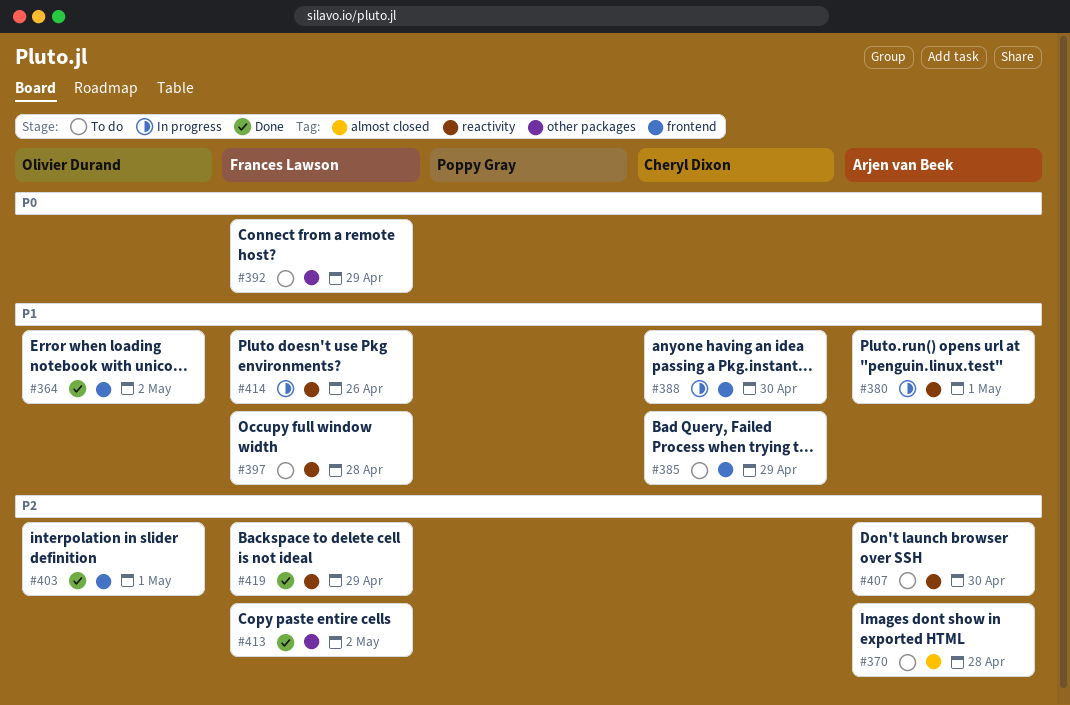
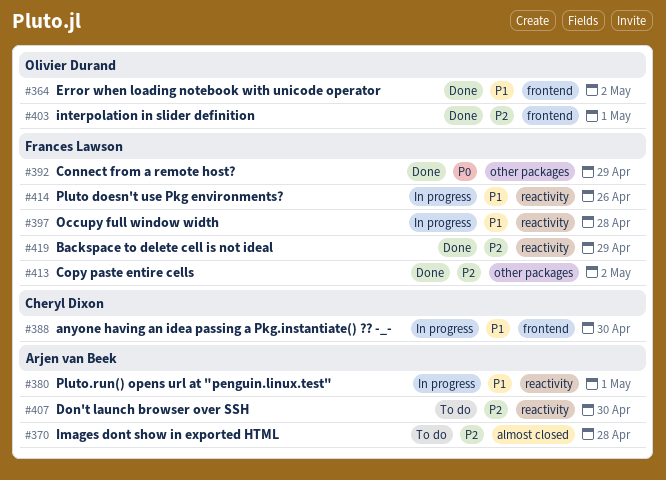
#385: present -> none
#392, status: To do -> Done
#397, status: To do -> In progress

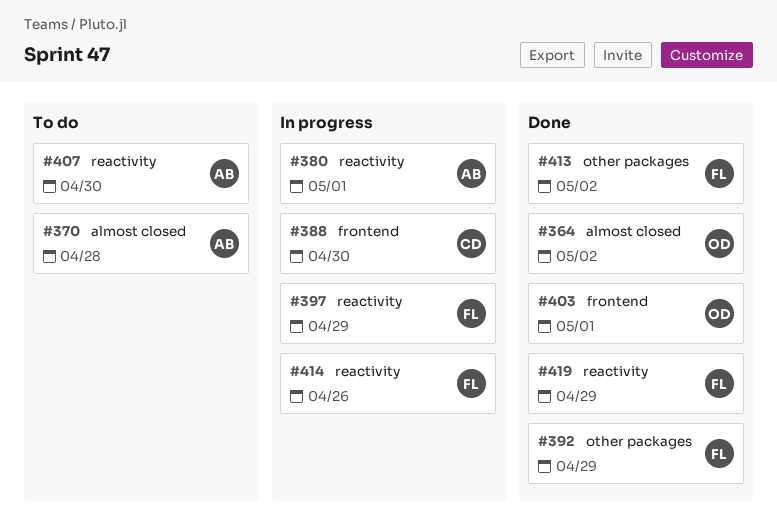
#364, label: frontend -> almost closed
#397, due: Apr 28 -> Apr 29

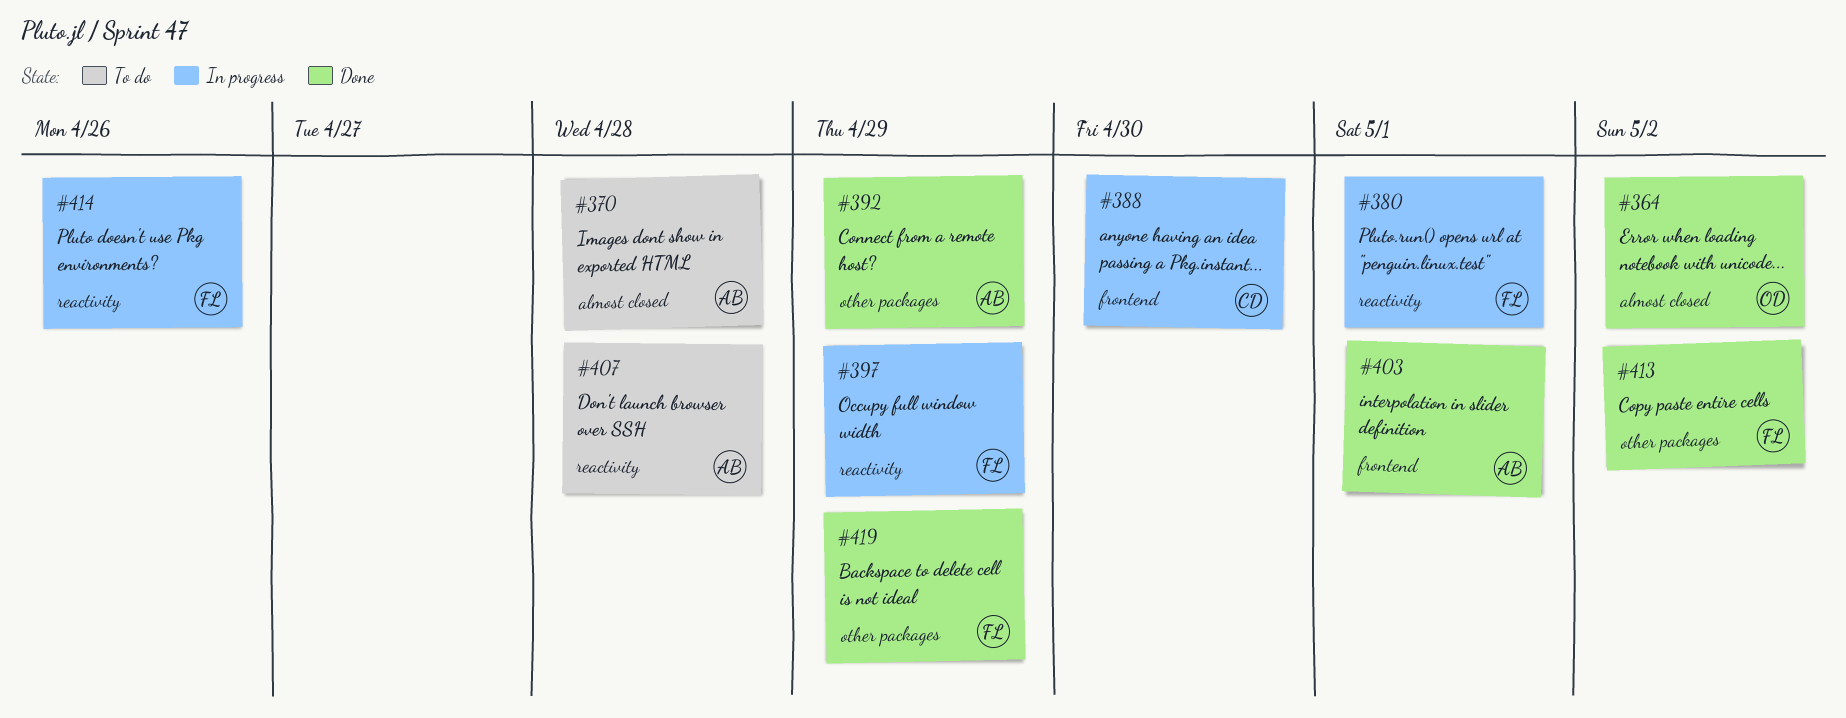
#380, owner: AB -> FL
#392, owner: FL -> AB
#403, owner: OD -> AB
#407, due: Apr 30 -> Apr 28
#419, label: reactivity -> other packages

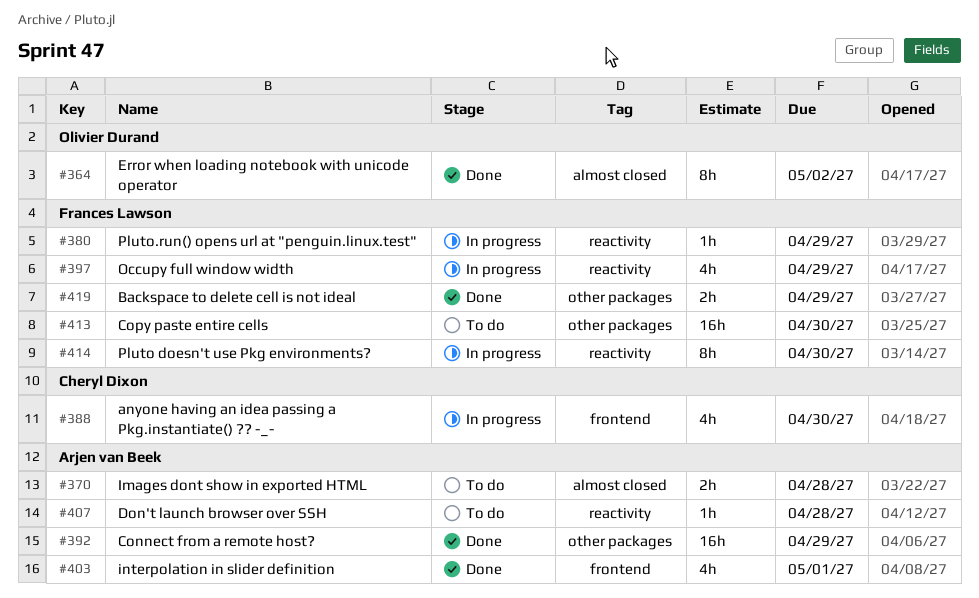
#380, due: May 1 -> Apr 29
#413, status: Done -> To do
#413, due: May 2 -> Apr 30
#414, due: Apr 26 -> Apr 30

